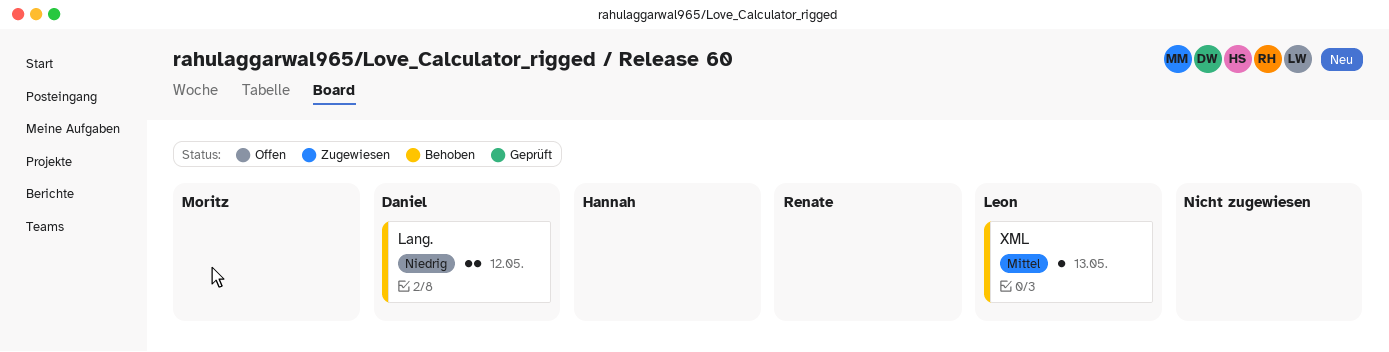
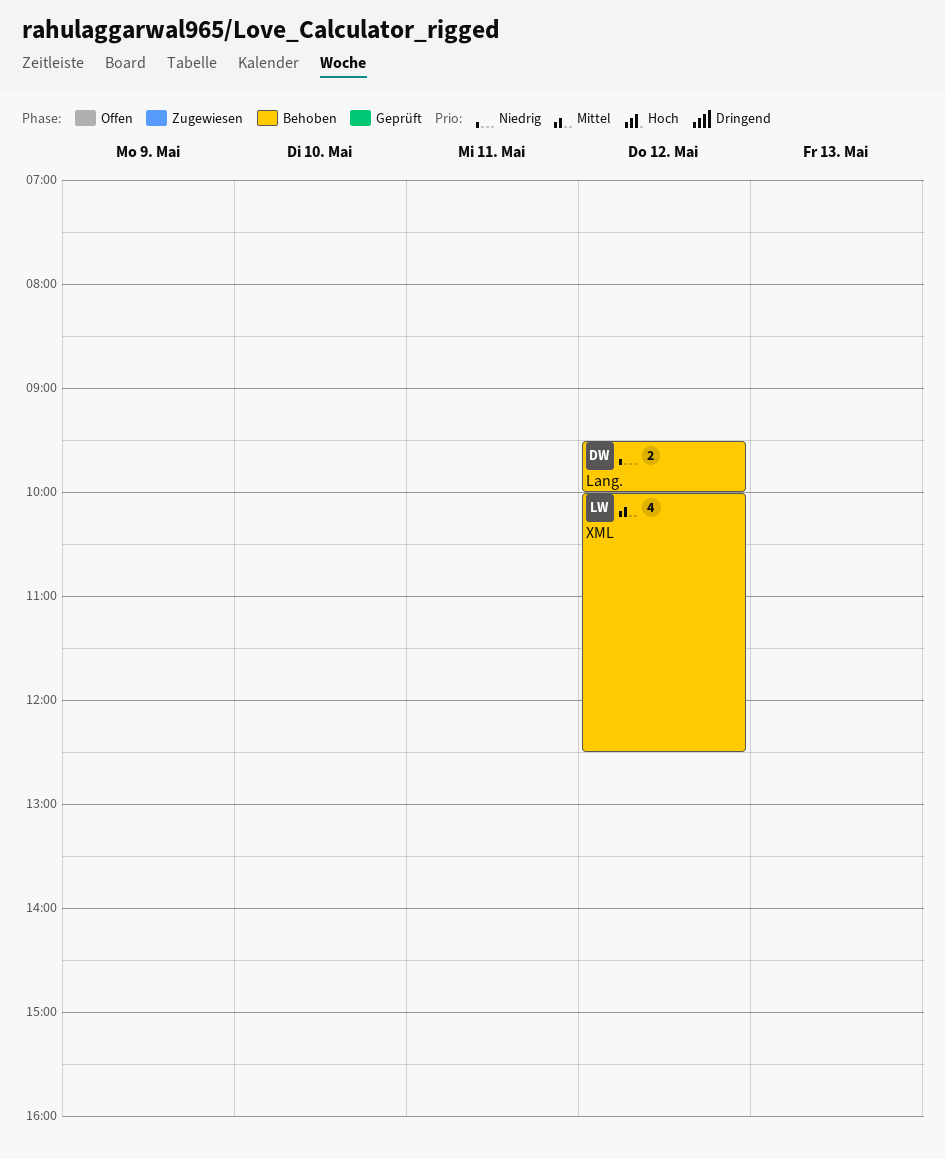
XML, estimate: 1 -> 4
XML, day: May 13 -> May 12

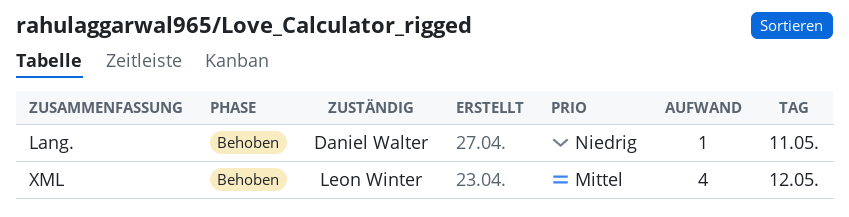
Lang., estimate: 2 -> 1
Lang., day: May 12 -> May 11

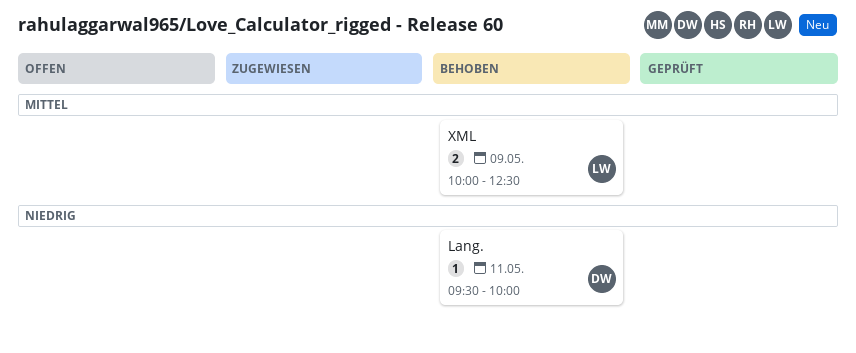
XML, estimate: 4 -> 2
XML, day: May 12 -> May 9

